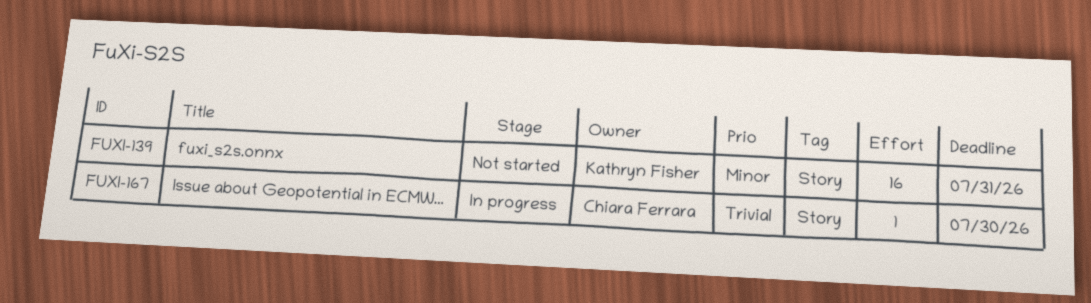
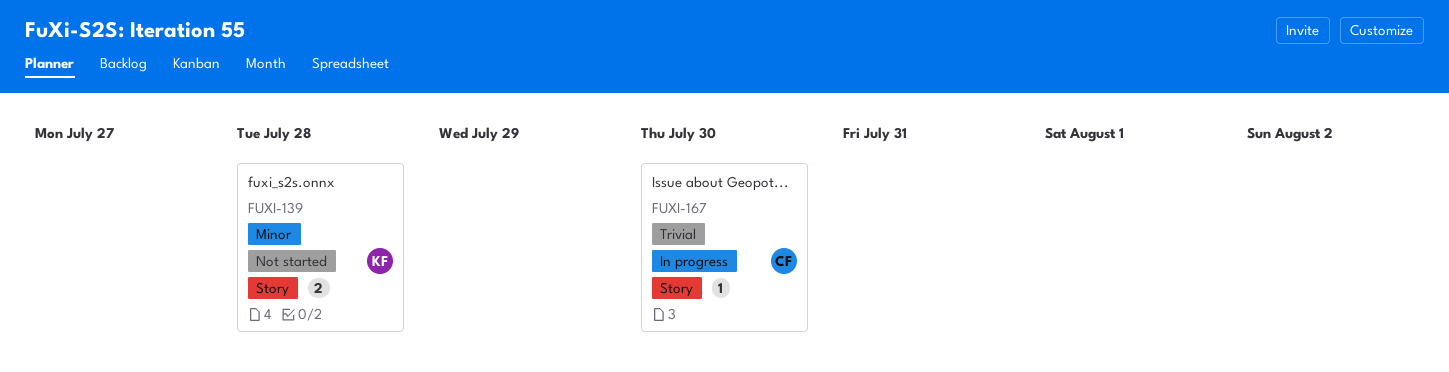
FUXI-139, estimate: 16 -> 2
FUXI-139, due: Jul 31 -> Jul 28

